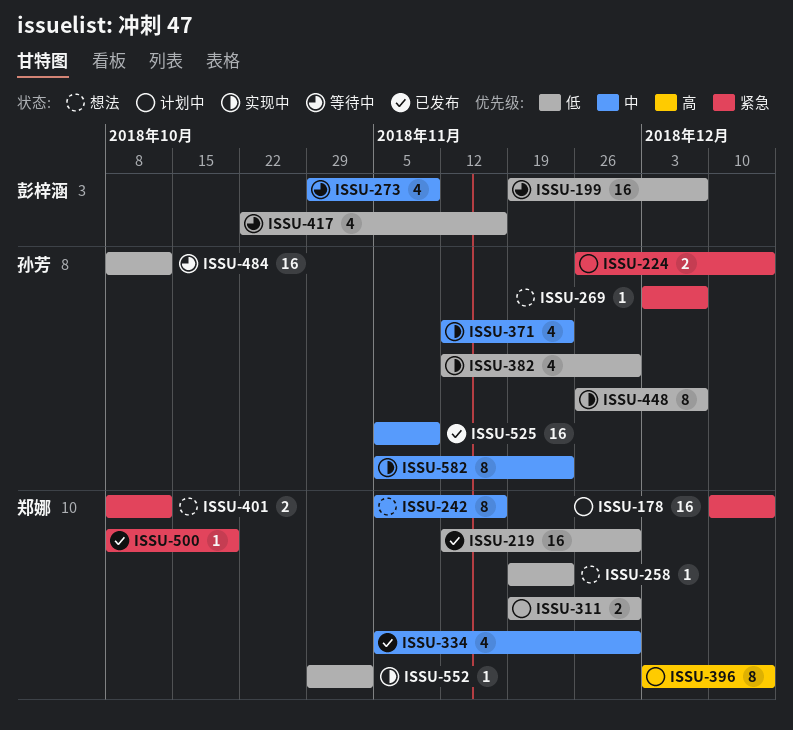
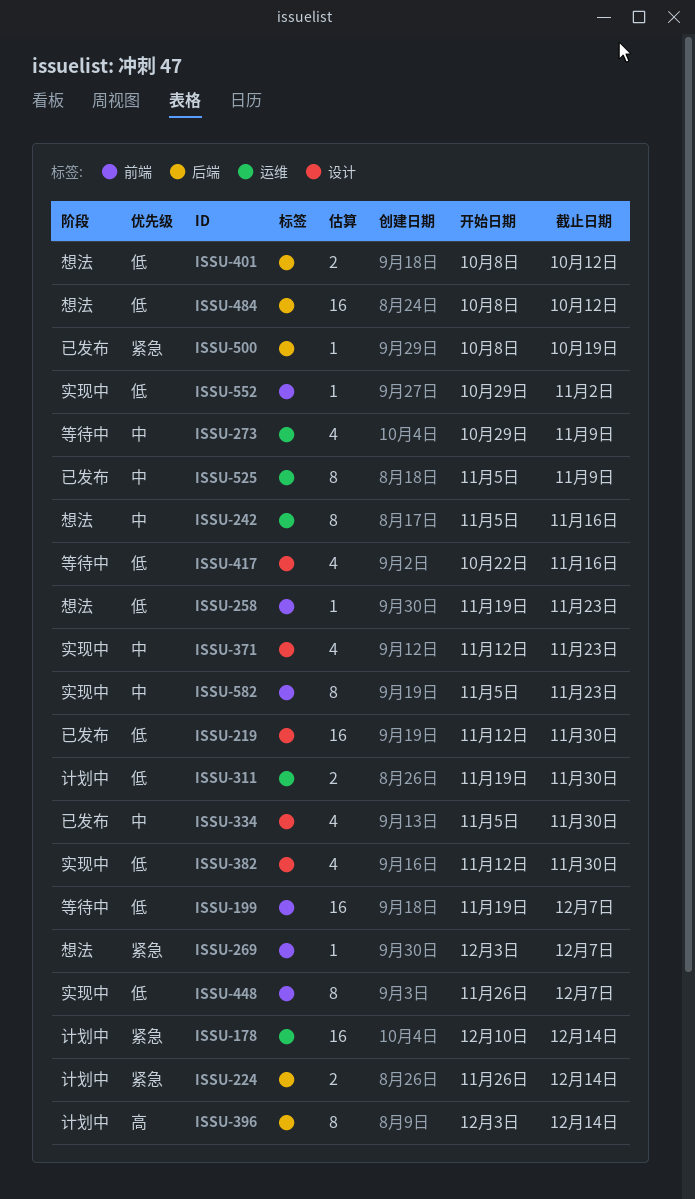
ISSU-401, priority: 紧急 -> 低
ISSU-484, status: 等待中 -> 想法
ISSU-525, estimate: 16 -> 8

